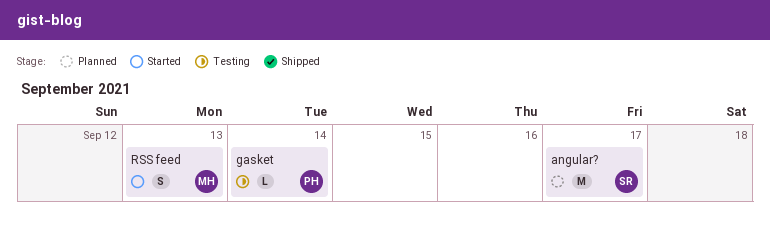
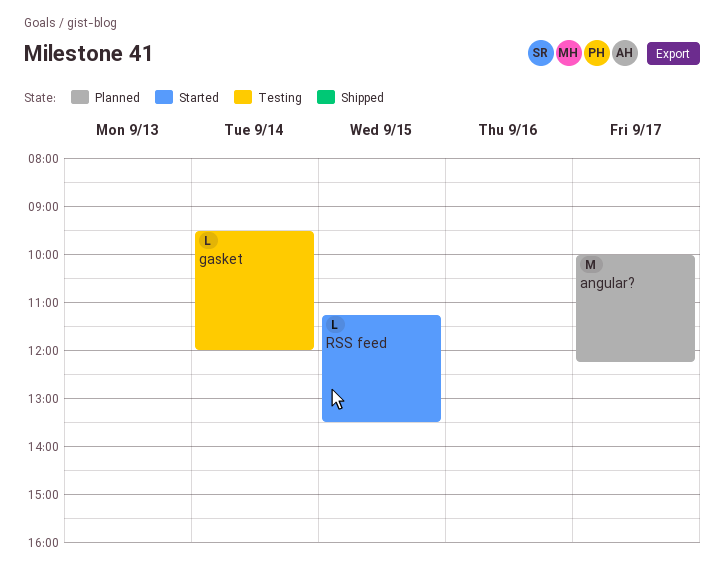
RSS feed, estimate: S -> L
RSS feed, day: Sep 13 -> Sep 15

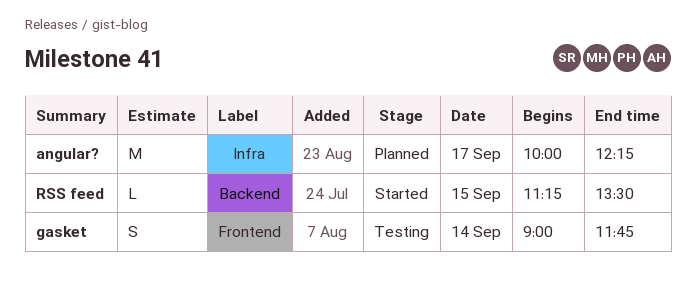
gasket, estimate: L -> S
gasket, begins: 09:30 -> 09:00
gasket, ends: 12:00 -> 11:45

